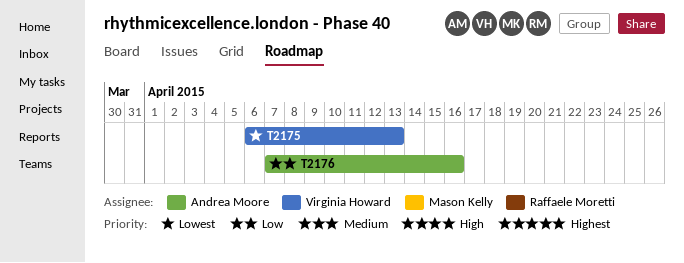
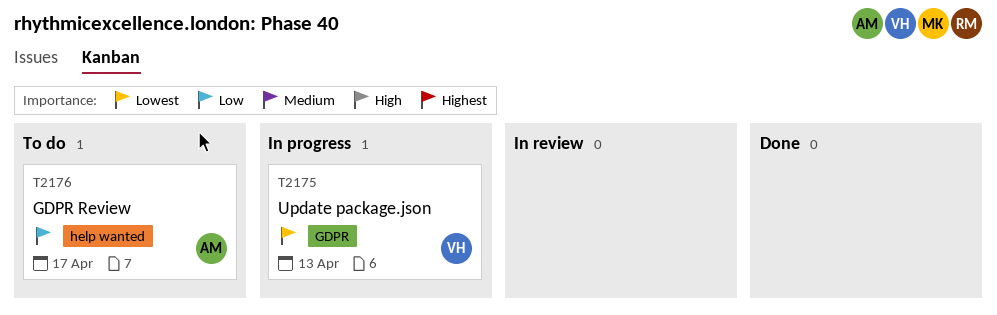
T2176, due: Apr 16 -> Apr 17

